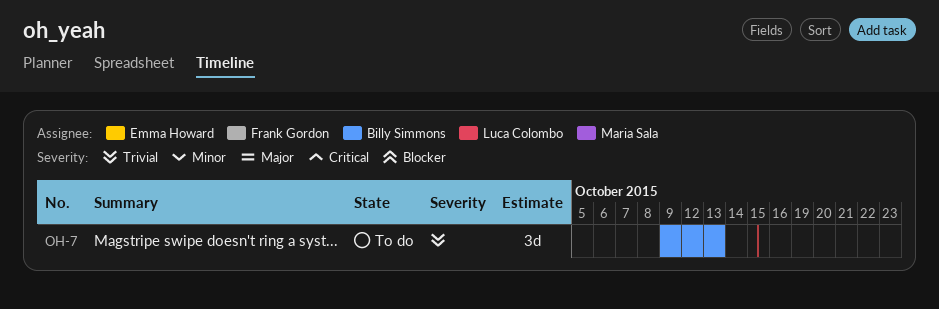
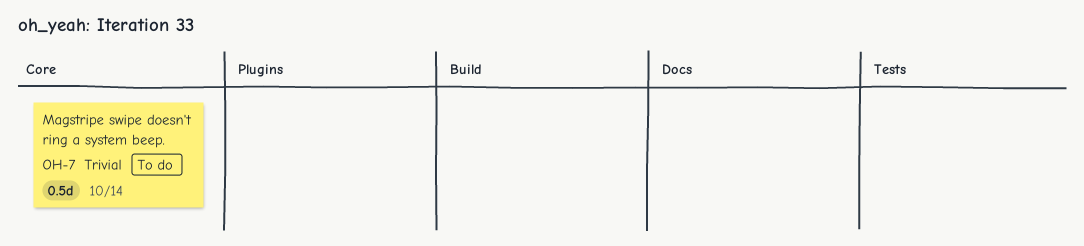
OH-7, estimate: 3d -> 0.5d
OH-7, due: Oct 13 -> Oct 14

